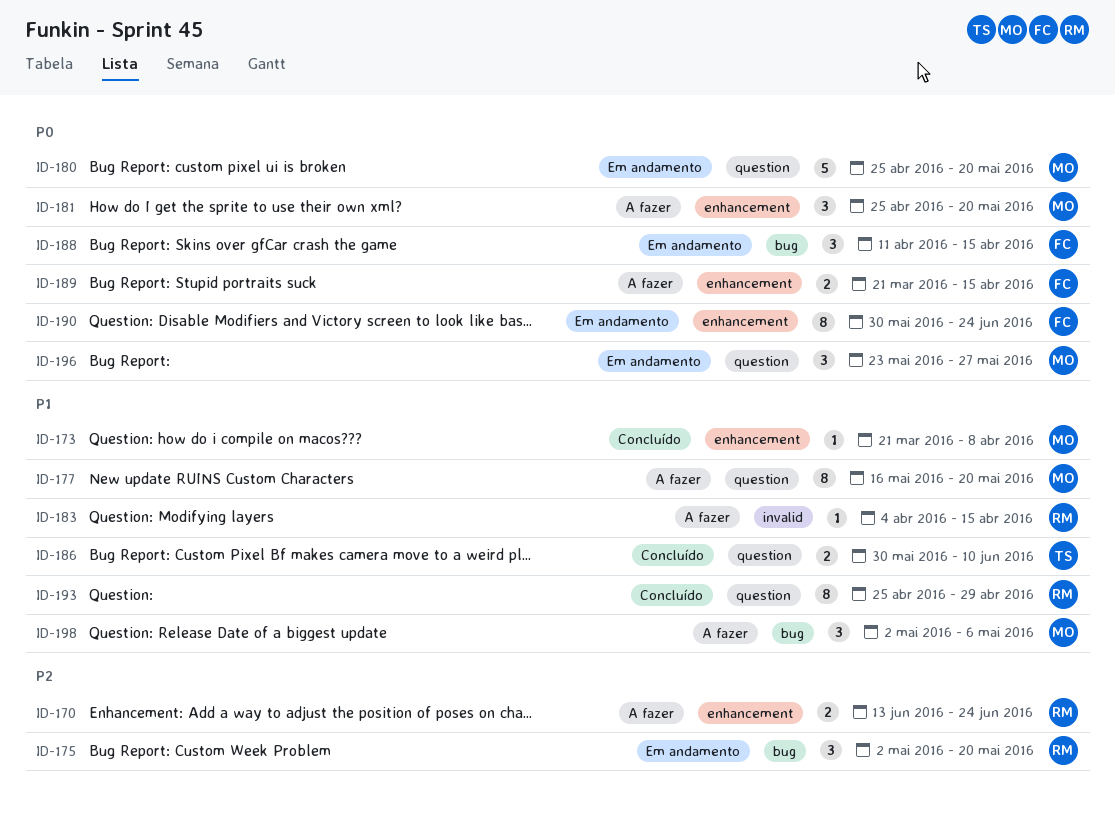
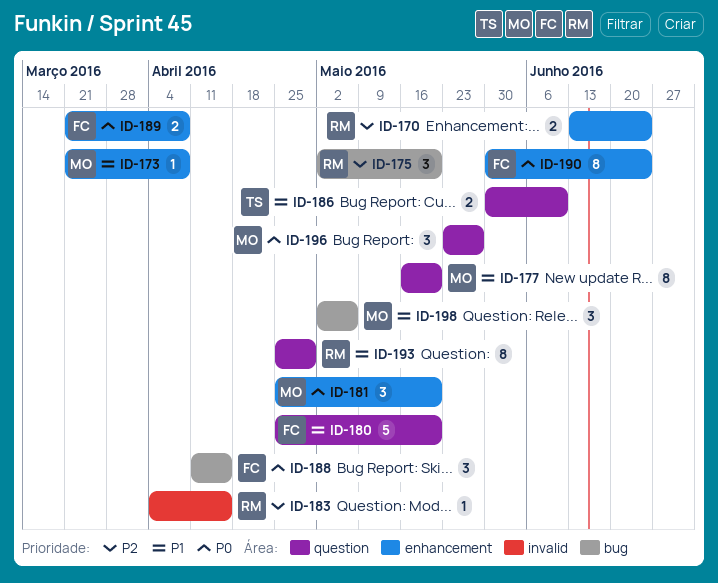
ID-180, owner: MO -> FC
ID-180, priority: P0 -> P1
ID-183, priority: P1 -> P2
ID-189, due: Apr 15 -> Apr 8

